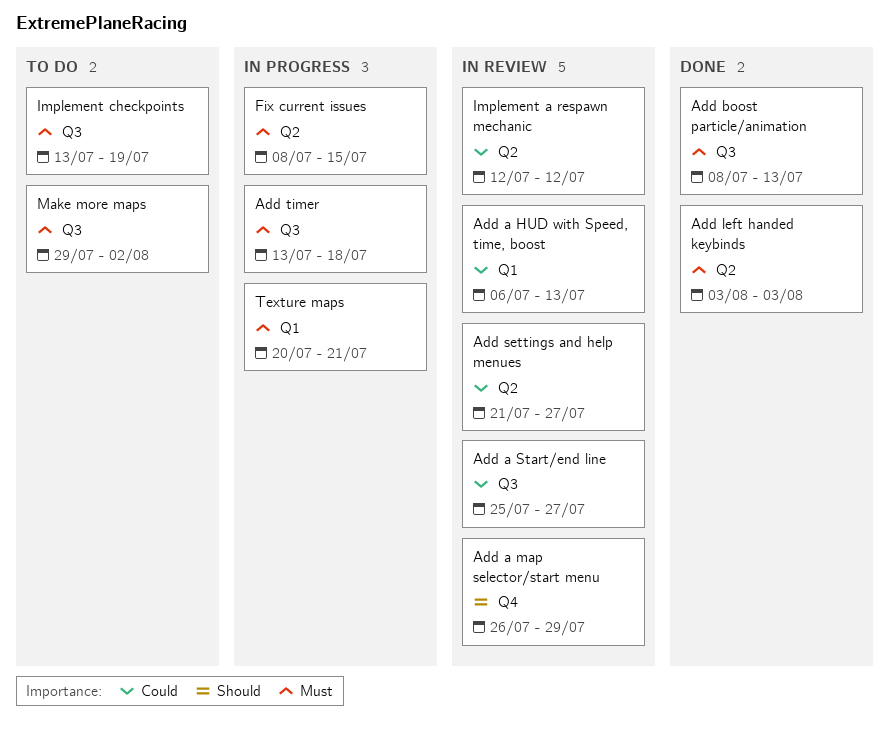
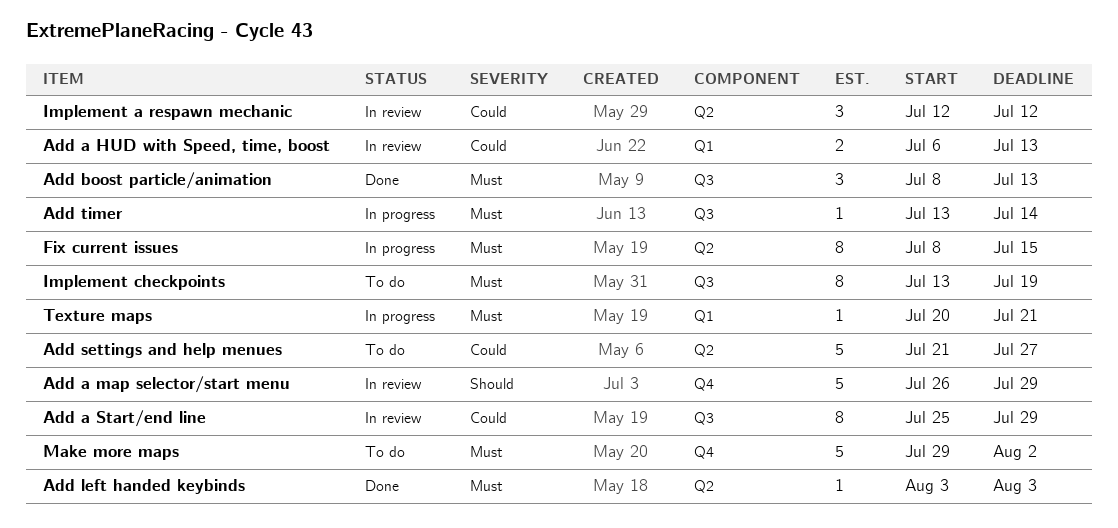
Add a Start/end line, due: Jul 27 -> Jul 29
Add settings and help menues, status: In review -> To do
Add timer, due: Jul 18 -> Jul 14
Make more maps, label: Q3 -> Q4

